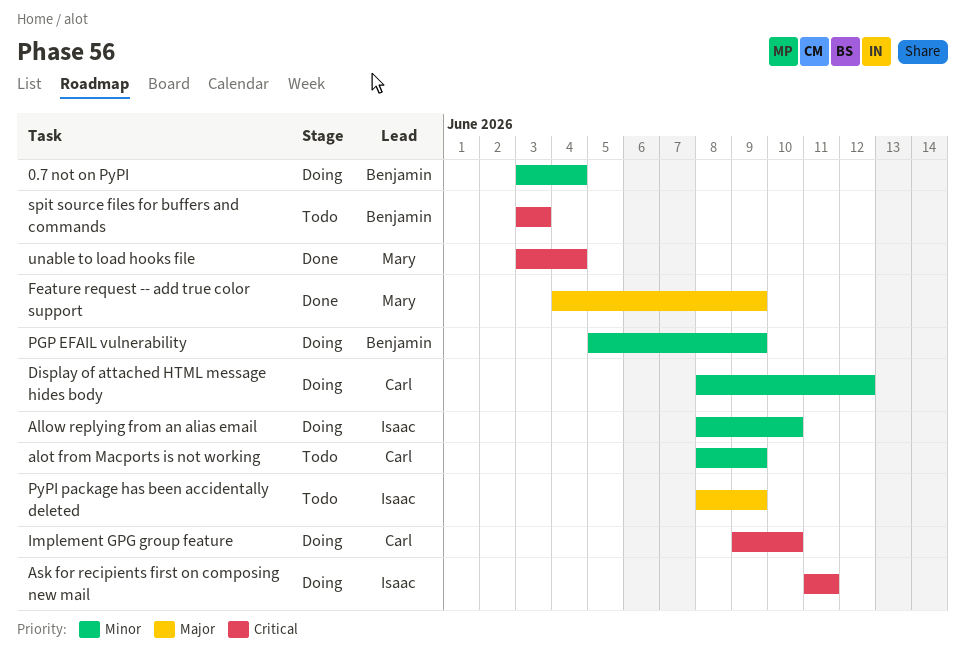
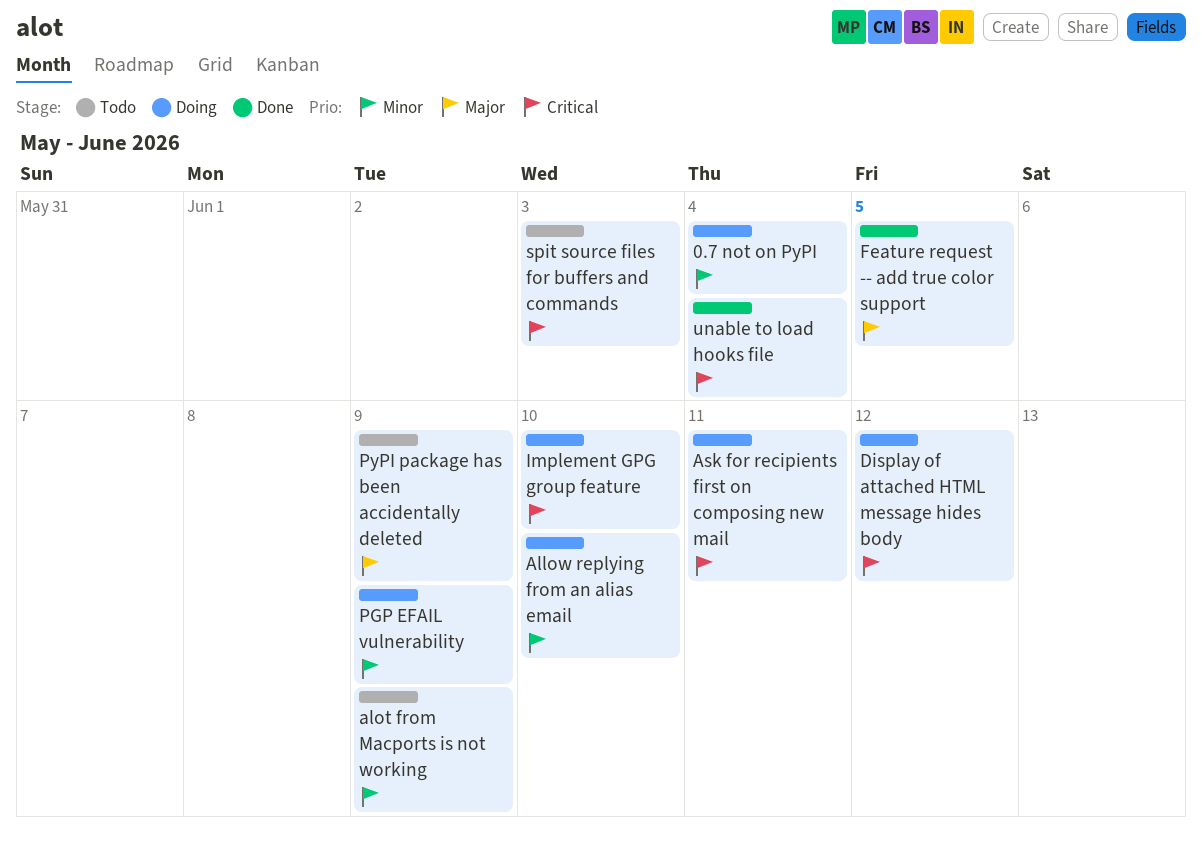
Display of attached HTML message hides body, priority: Minor -> Critical
Feature request -- add true color support, due: Jun 9 -> Jun 5

